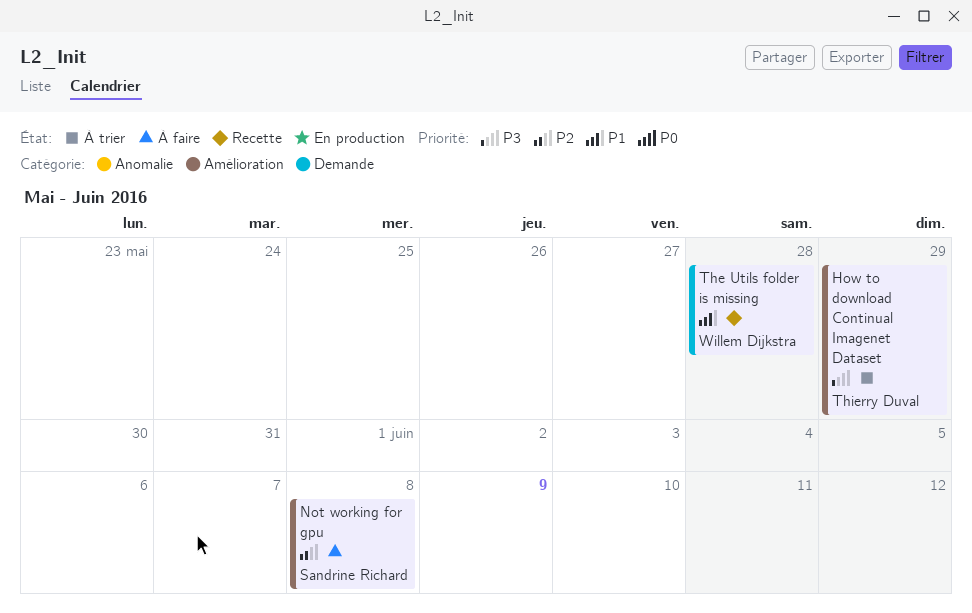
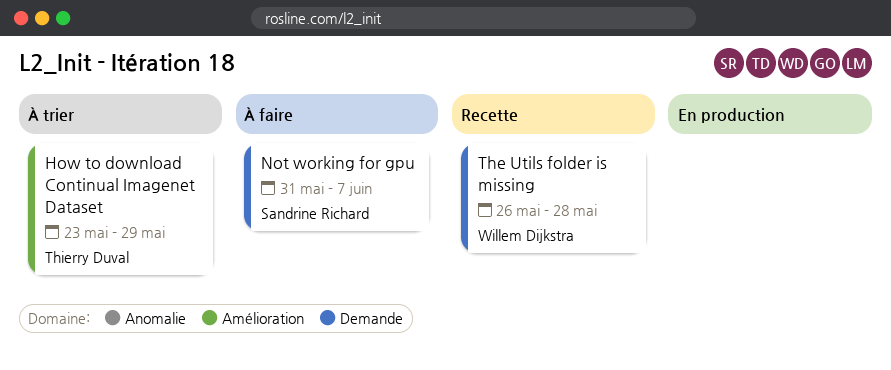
Not working for gpu, label: Amélioration -> Demande
Not working for gpu, due: Jun 8 -> Jun 7

